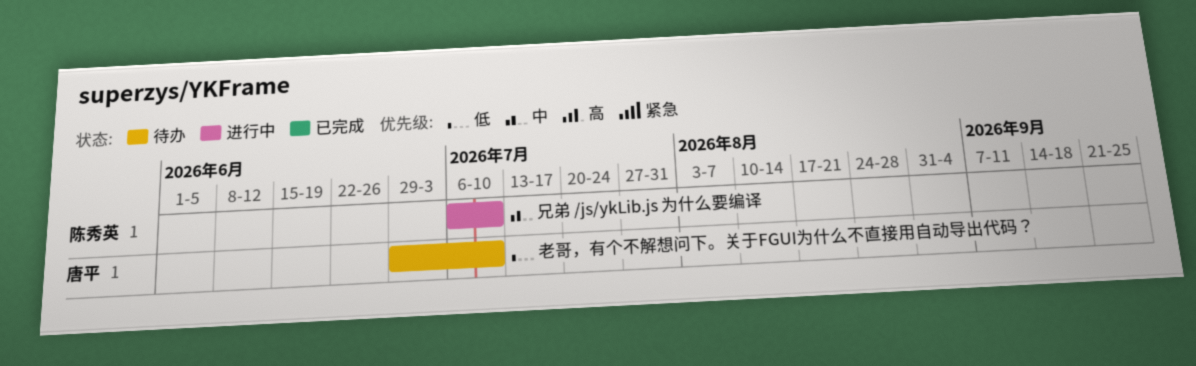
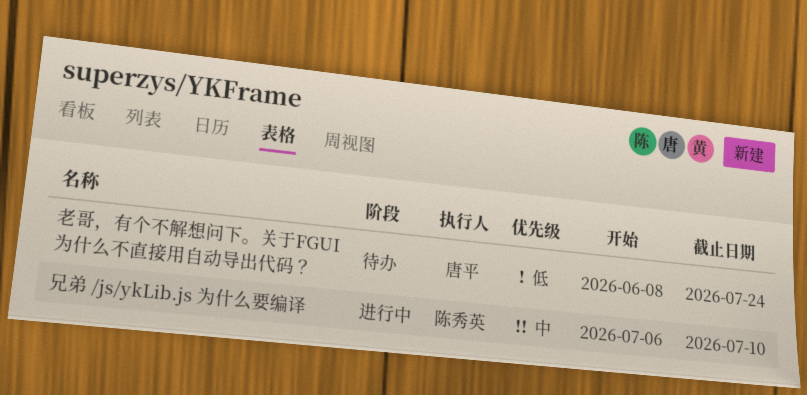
老哥，有个不解想问下。关于FGUI为什么不直接用自动导出代码？, start: Jun 29 -> Jun 8
老哥，有个不解想问下。关于FGUI为什么不直接用自动导出代码？, due: Jul 10 -> Jul 24

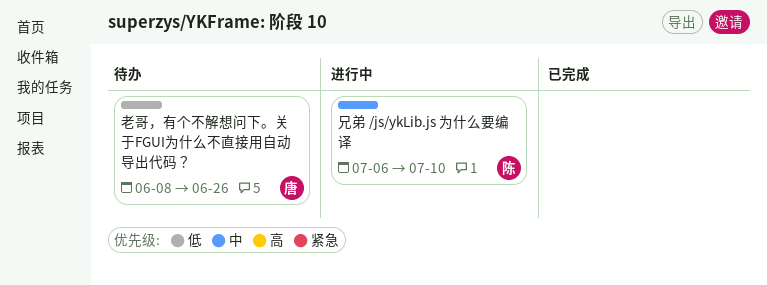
老哥，有个不解想问下。关于FGUI为什么不直接用自动导出代码？, due: Jul 24 -> Jun 26

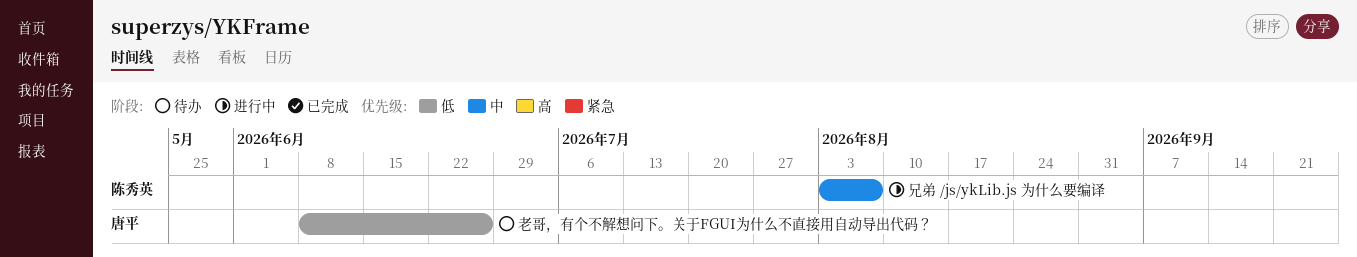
兄弟 /js/ykLib.js 为什么要编译, start: Jul 6 -> Aug 3
兄弟 /js/ykLib.js 为什么要编译, due: Jul 10 -> Aug 7

